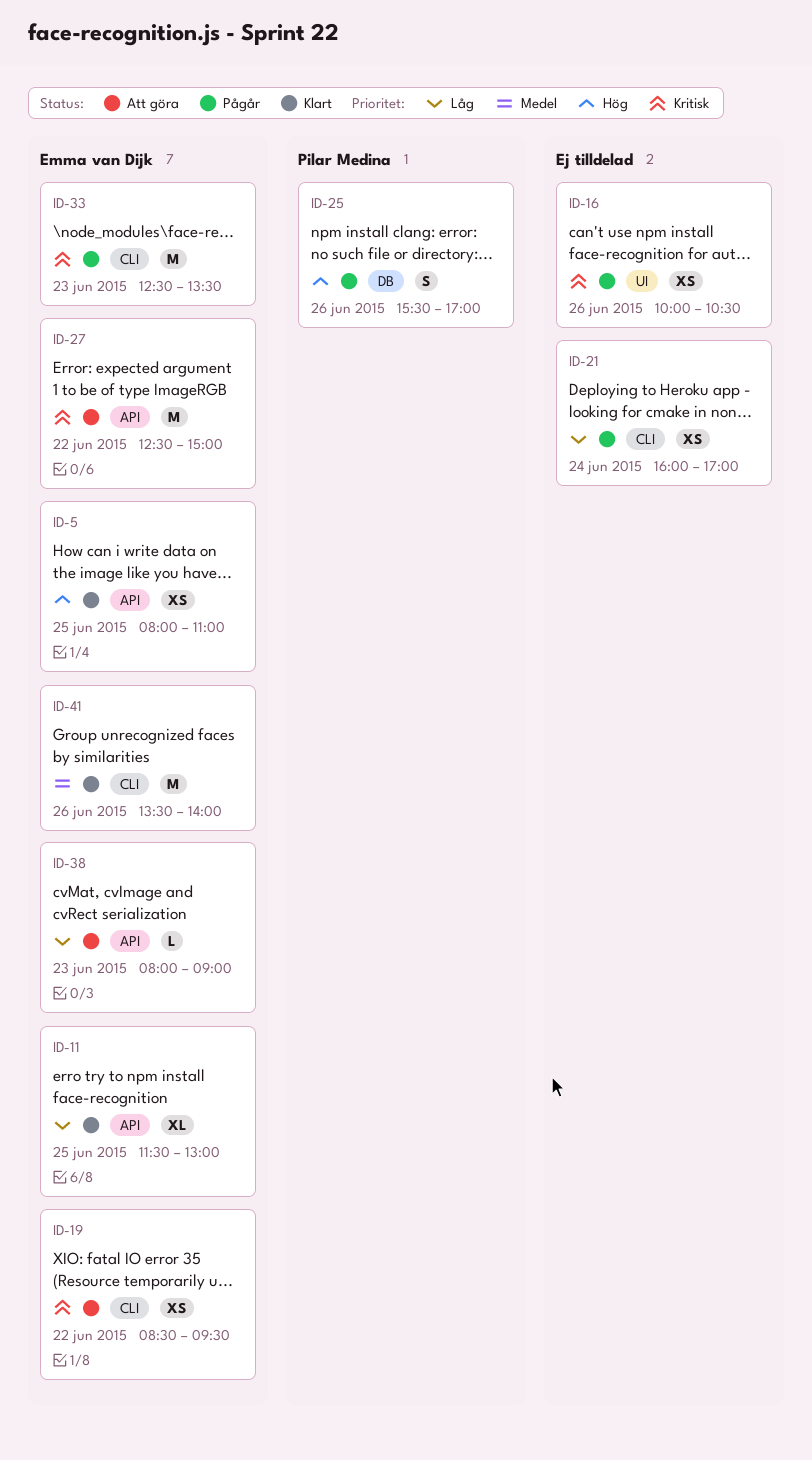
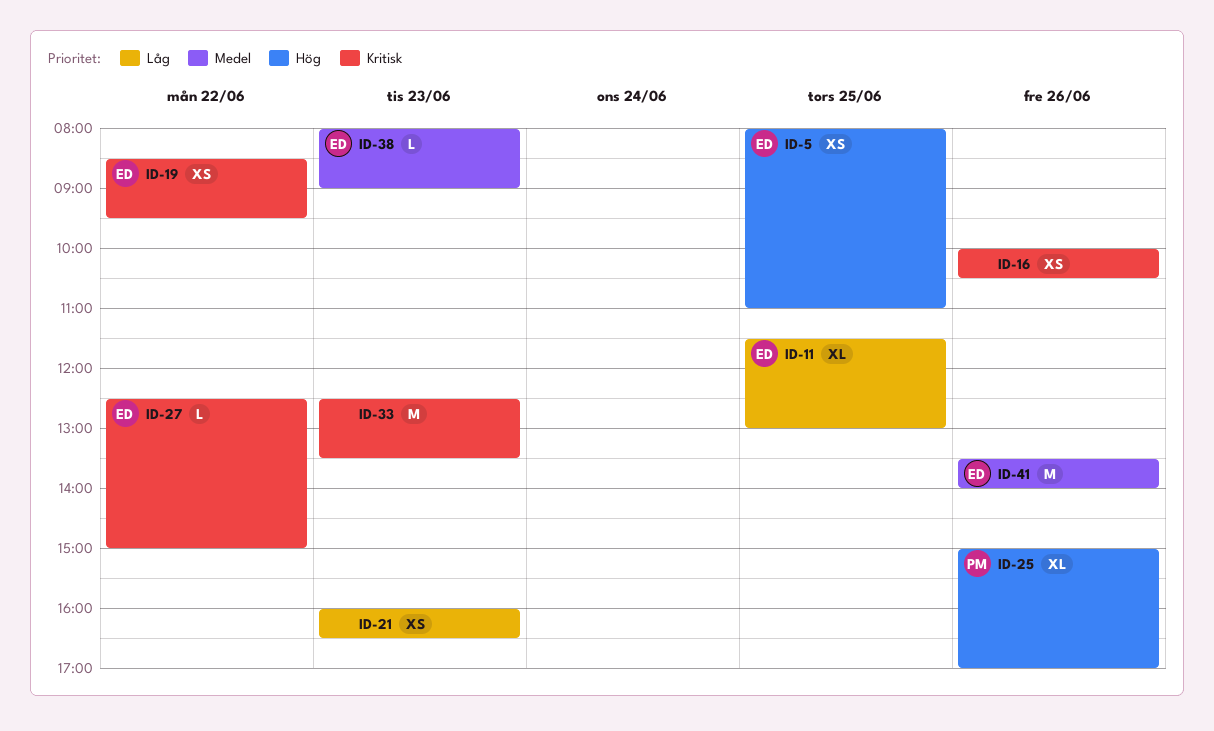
ID-21, day: Jun 24 -> Jun 23
ID-21, ends: 17:00 -> 16:30
ID-25, estimate: S -> XL
ID-25, begins: 15:30 -> 15:00
ID-27, estimate: M -> L
ID-33, owner: Emma van Dijk -> none
ID-38, priority: Låg -> Medel

